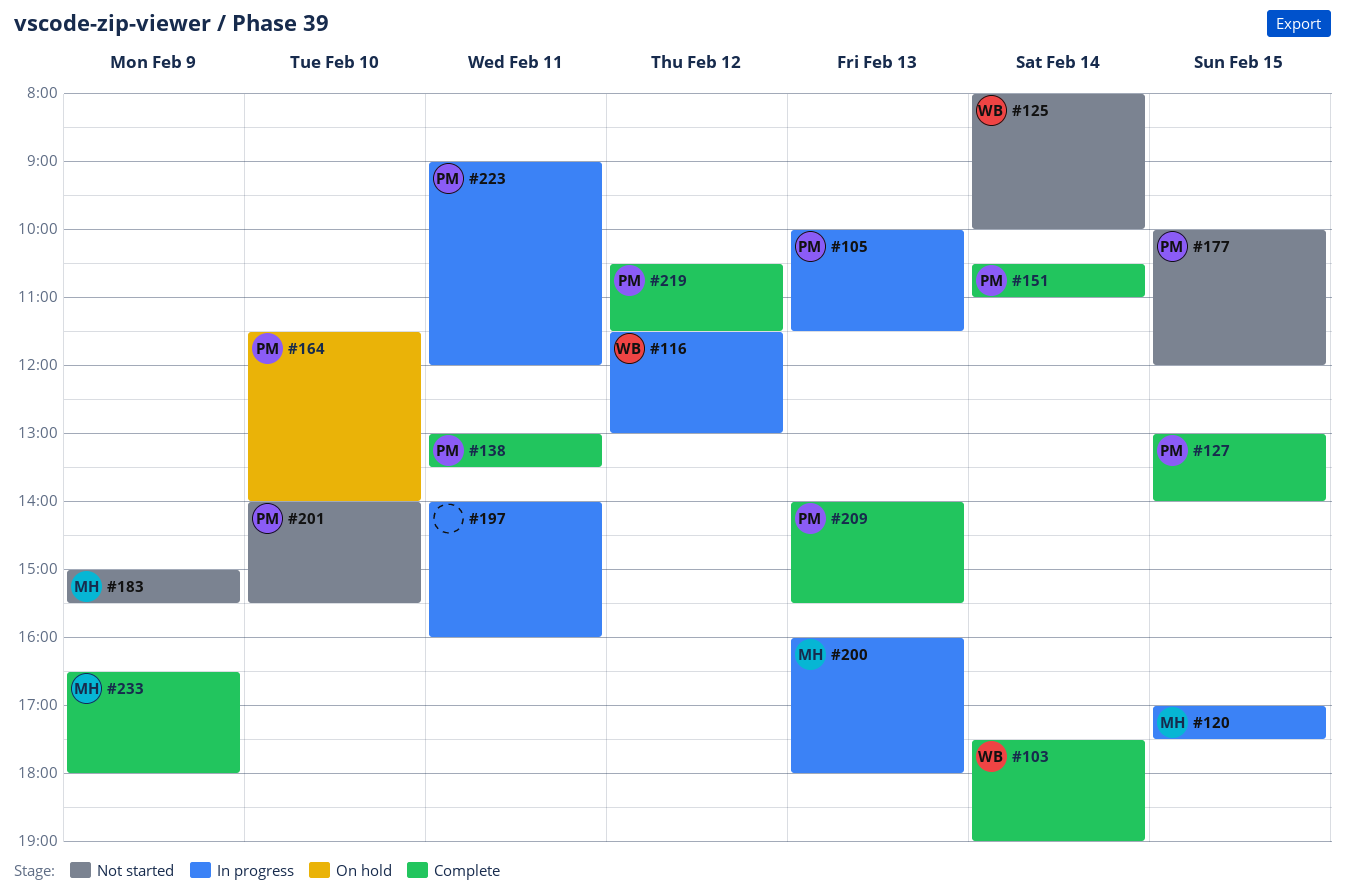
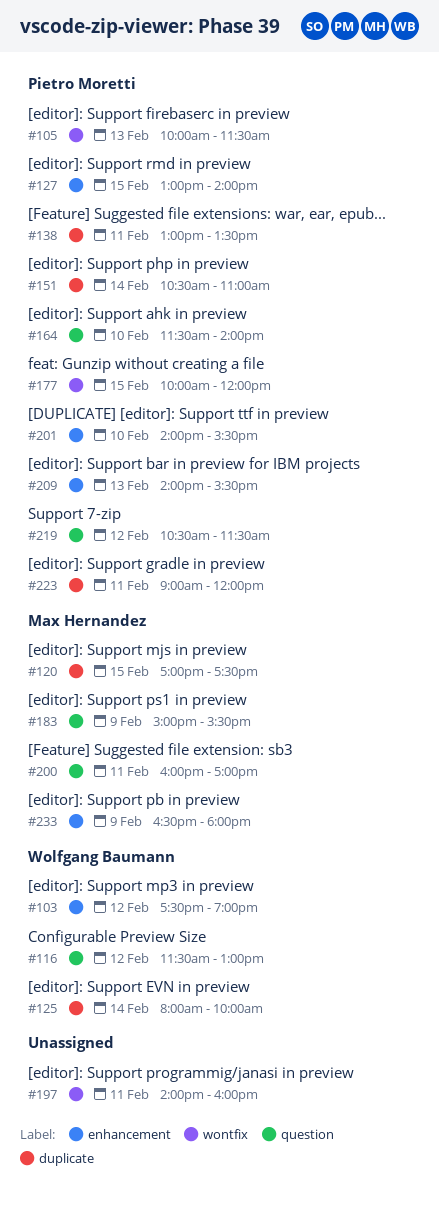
#103, day: Feb 14 -> Feb 12
#200, day: Feb 13 -> Feb 11
#200, ends: 18:00 -> 17:00

